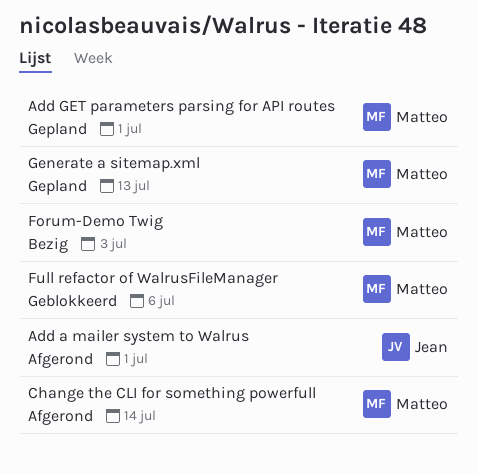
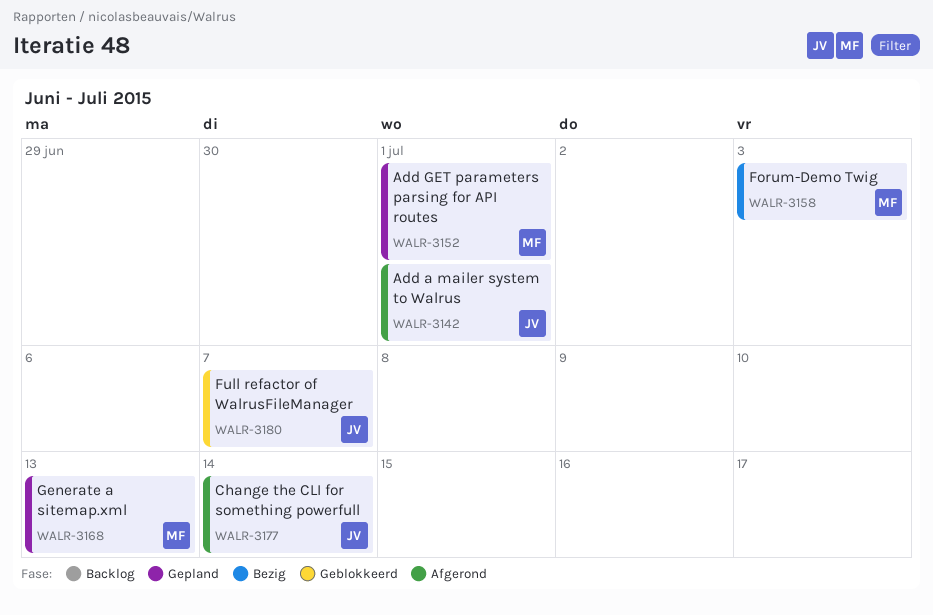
Change the CLI for something powerfull, owner: Matteo -> Jean
Full refactor of WalrusFileManager, owner: Matteo -> Jean
Full refactor of WalrusFileManager, due: Jul 6 -> Jul 7

